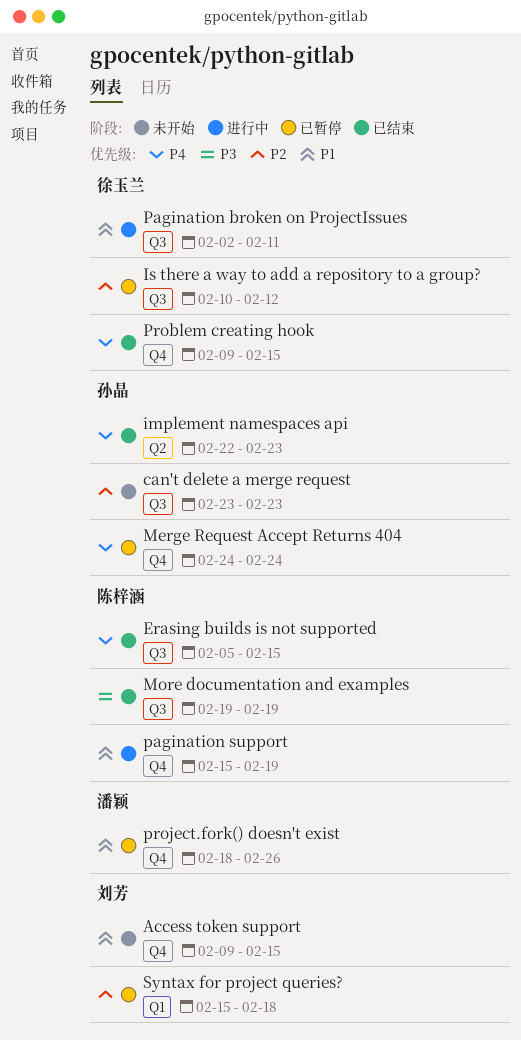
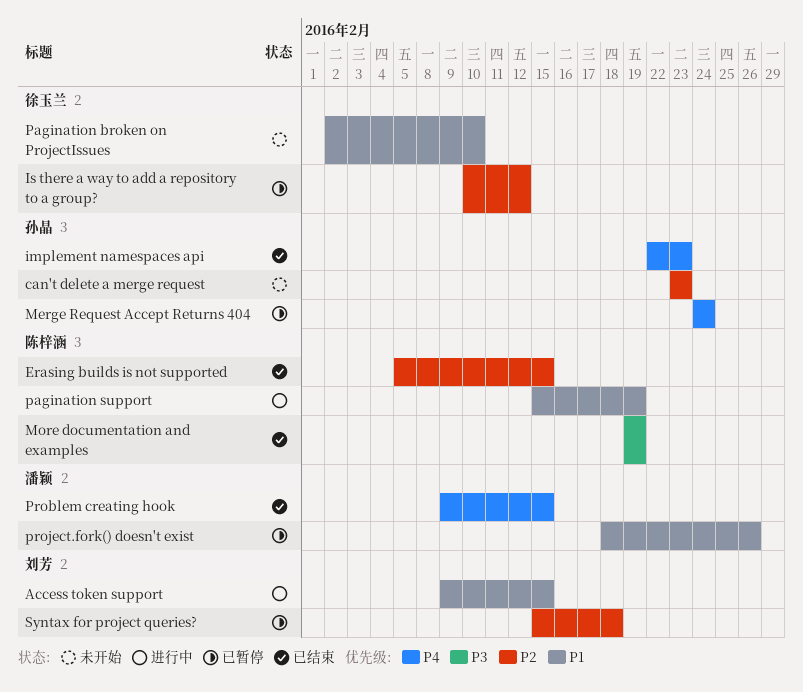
Access token support, status: 未开始 -> 进行中
Erasing builds is not supported, priority: P4 -> P2
Pagination broken on ProjectIssues, status: 进行中 -> 未开始
Pagination broken on ProjectIssues, due: Feb 11 -> Feb 10
Problem creating hook, owner: 徐玉兰 -> 潘颖

